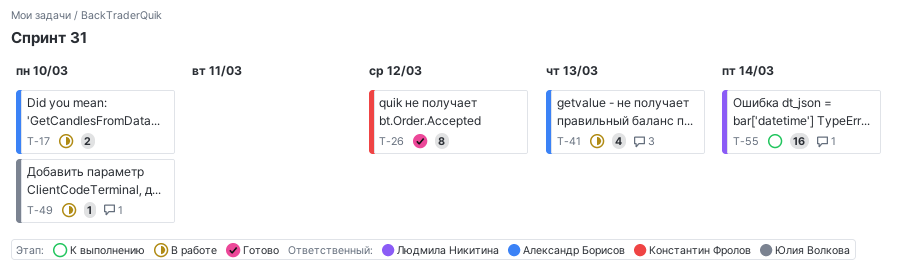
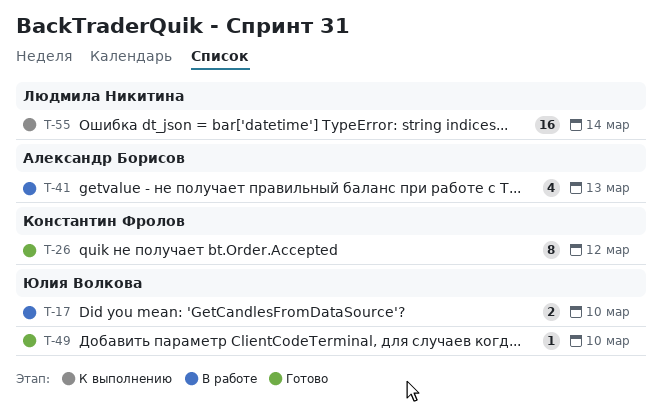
T-17, owner: Александр Борисов -> Юлия Волкова
T-49, status: В работе -> Готово

